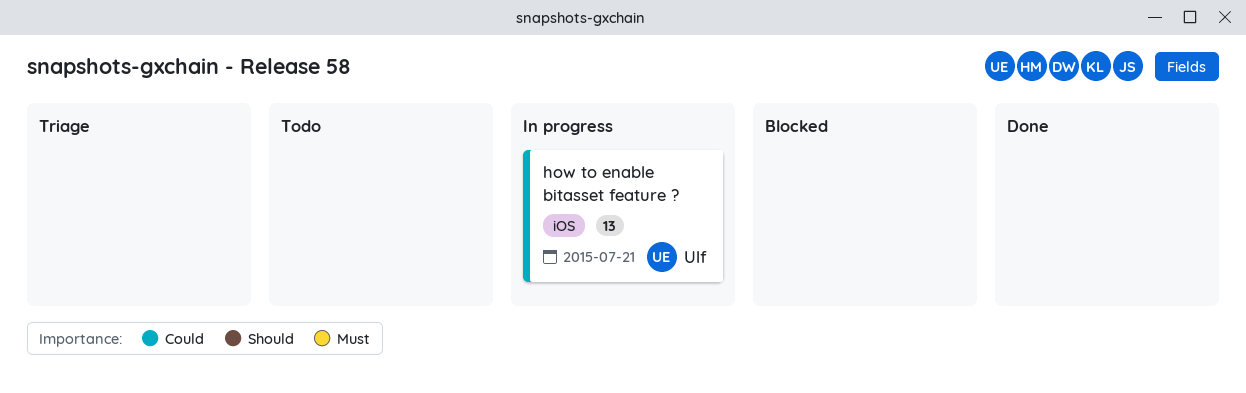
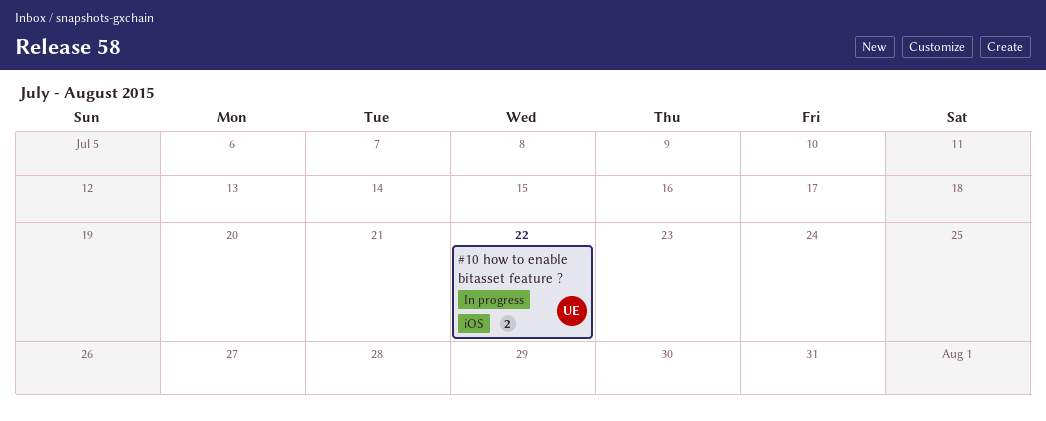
how to enable bitasset feature ?, estimate: 13 -> 2
how to enable bitasset feature ?, due: Jul 21 -> Jul 22

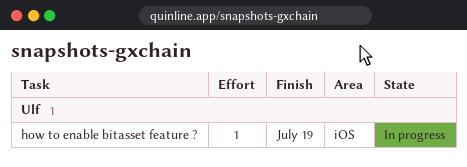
how to enable bitasset feature ?, estimate: 2 -> 1
how to enable bitasset feature ?, due: Jul 22 -> Jul 19

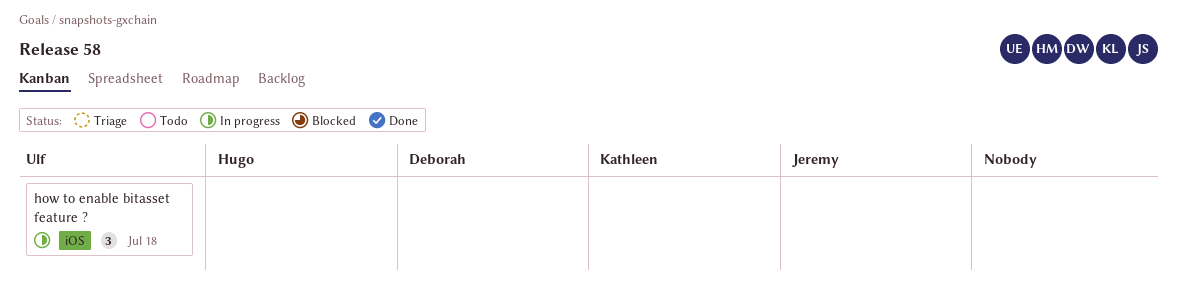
how to enable bitasset feature ?, estimate: 1 -> 3
how to enable bitasset feature ?, due: Jul 19 -> Jul 18

